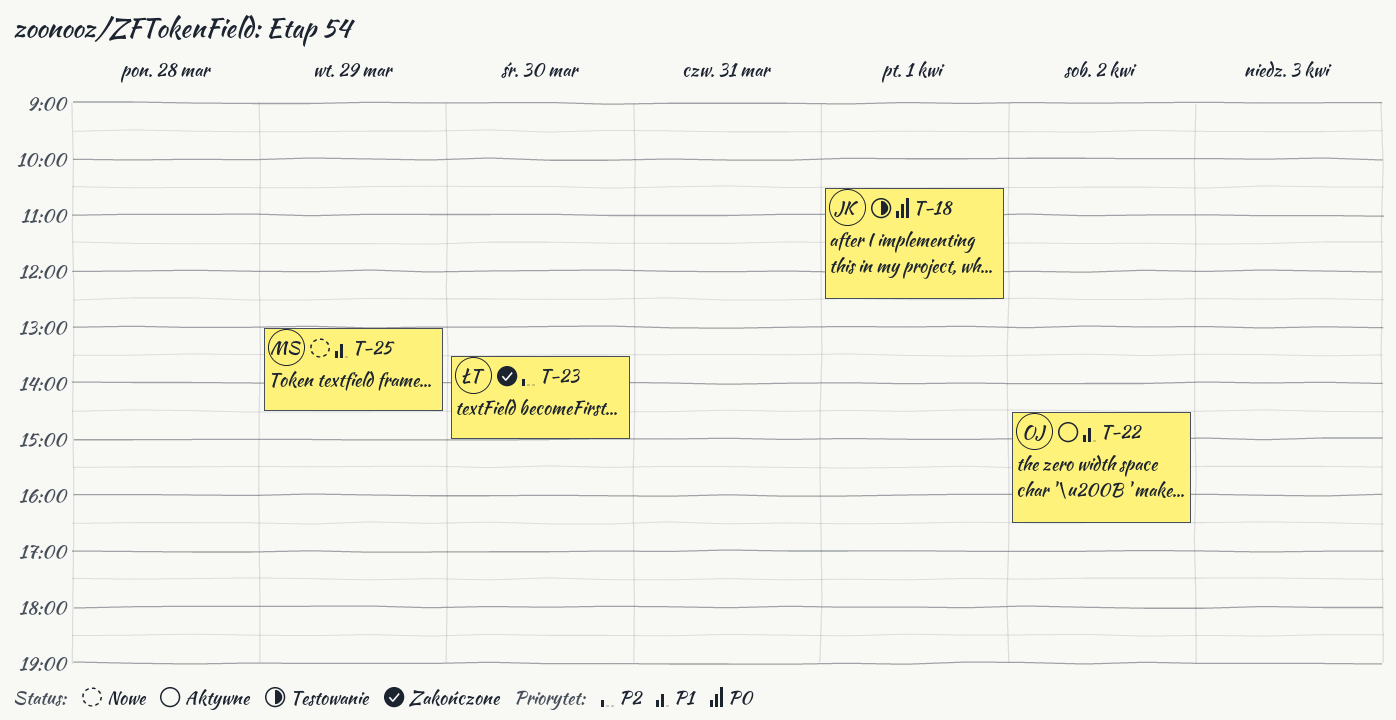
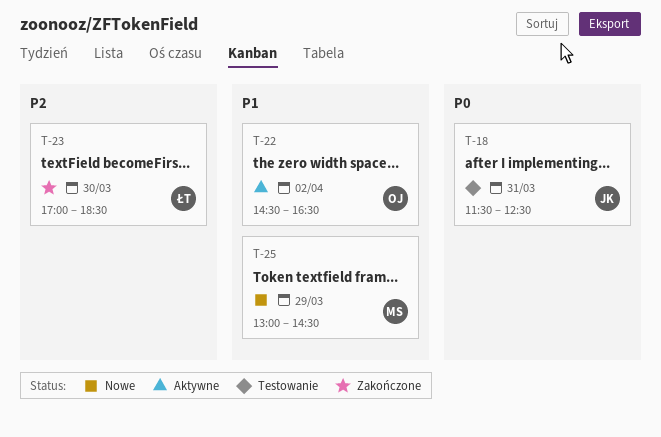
T-18, day: Apr 1 -> Mar 31
T-18, begins: 10:30 -> 11:30
T-23, begins: 13:30 -> 17:00
T-23, ends: 15:00 -> 18:30

